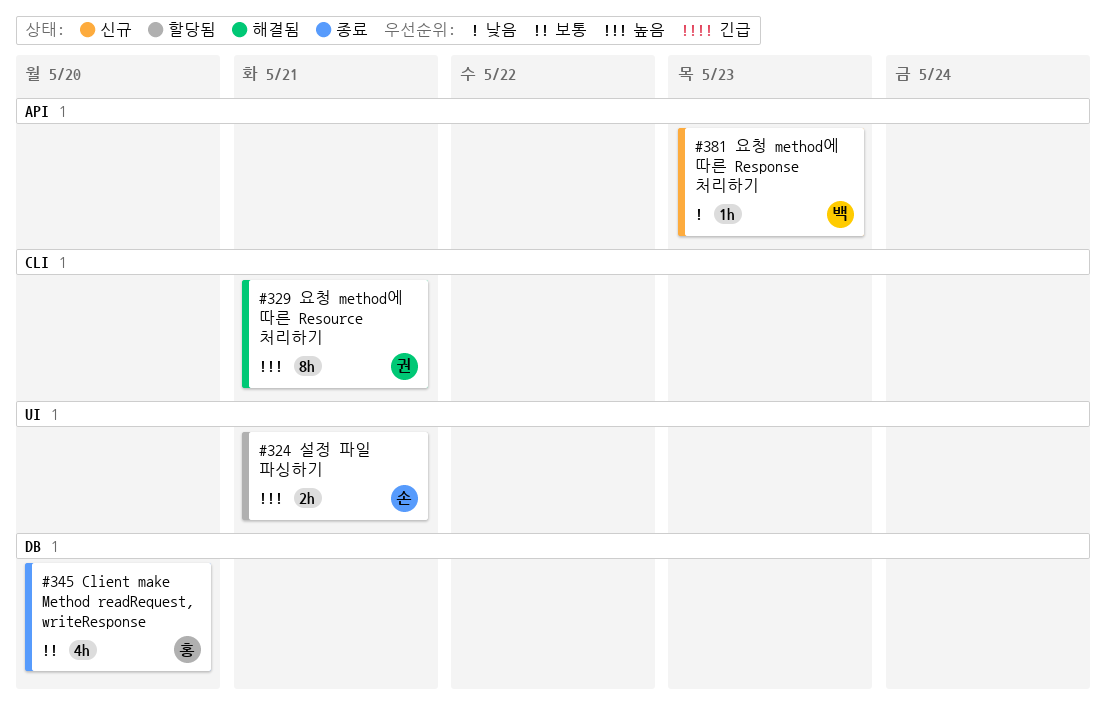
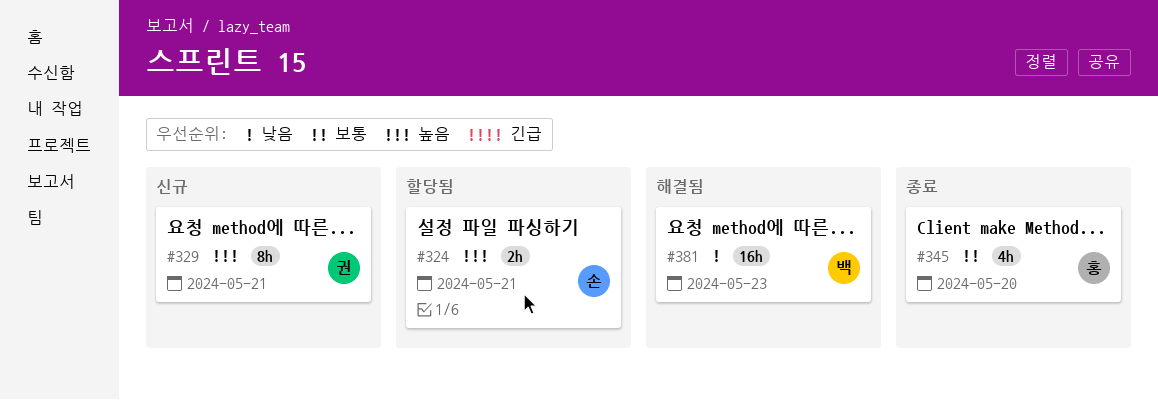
#329, status: 해결됨 -> 신규
#381, status: 신규 -> 해결됨
#381, estimate: 1h -> 16h

